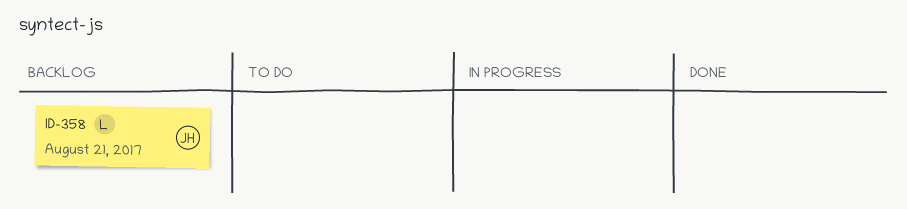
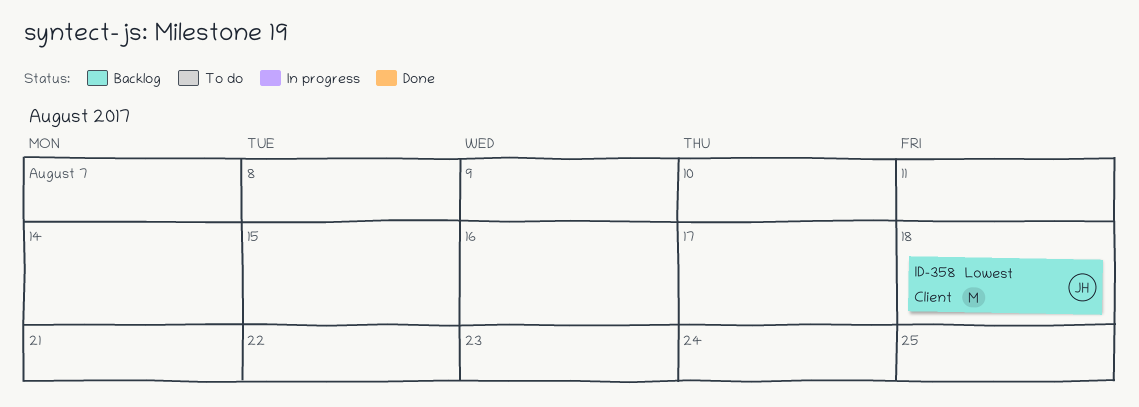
ID-358, estimate: L -> M
ID-358, due: Aug 21 -> Aug 18

